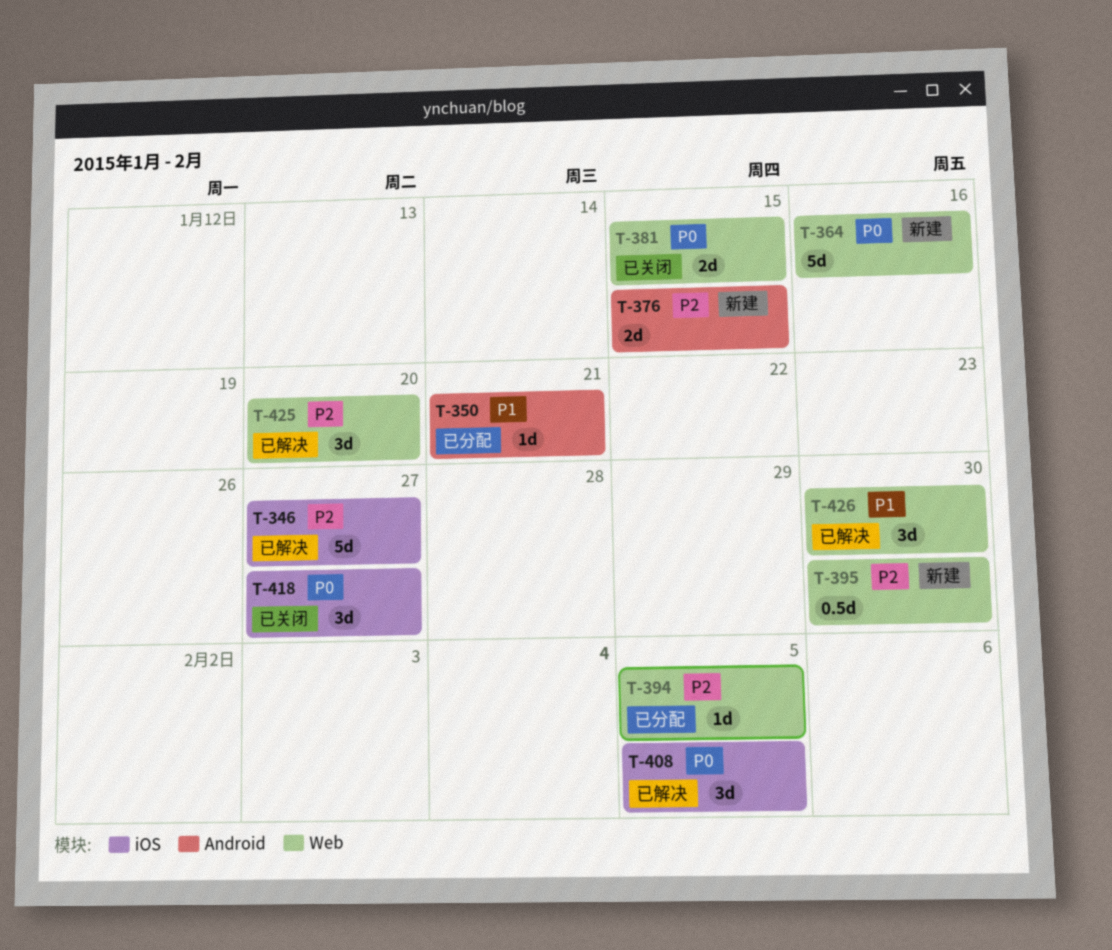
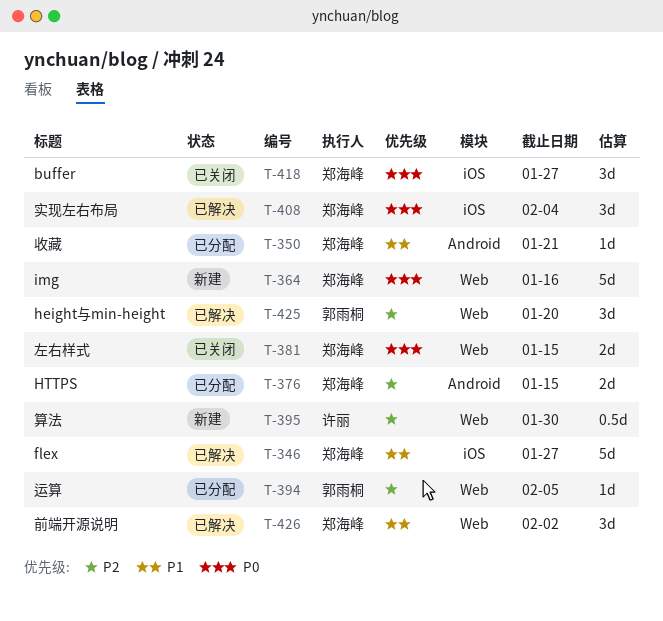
T-346, priority: P2 -> P1
T-376, status: 新建 -> 已分配
T-408, due: Feb 5 -> Feb 4
T-426, due: Jan 30 -> Feb 2

